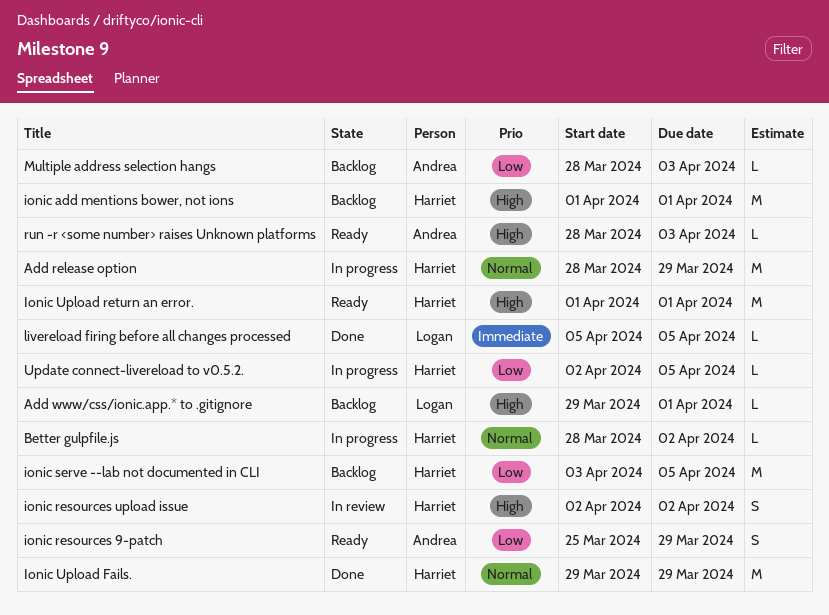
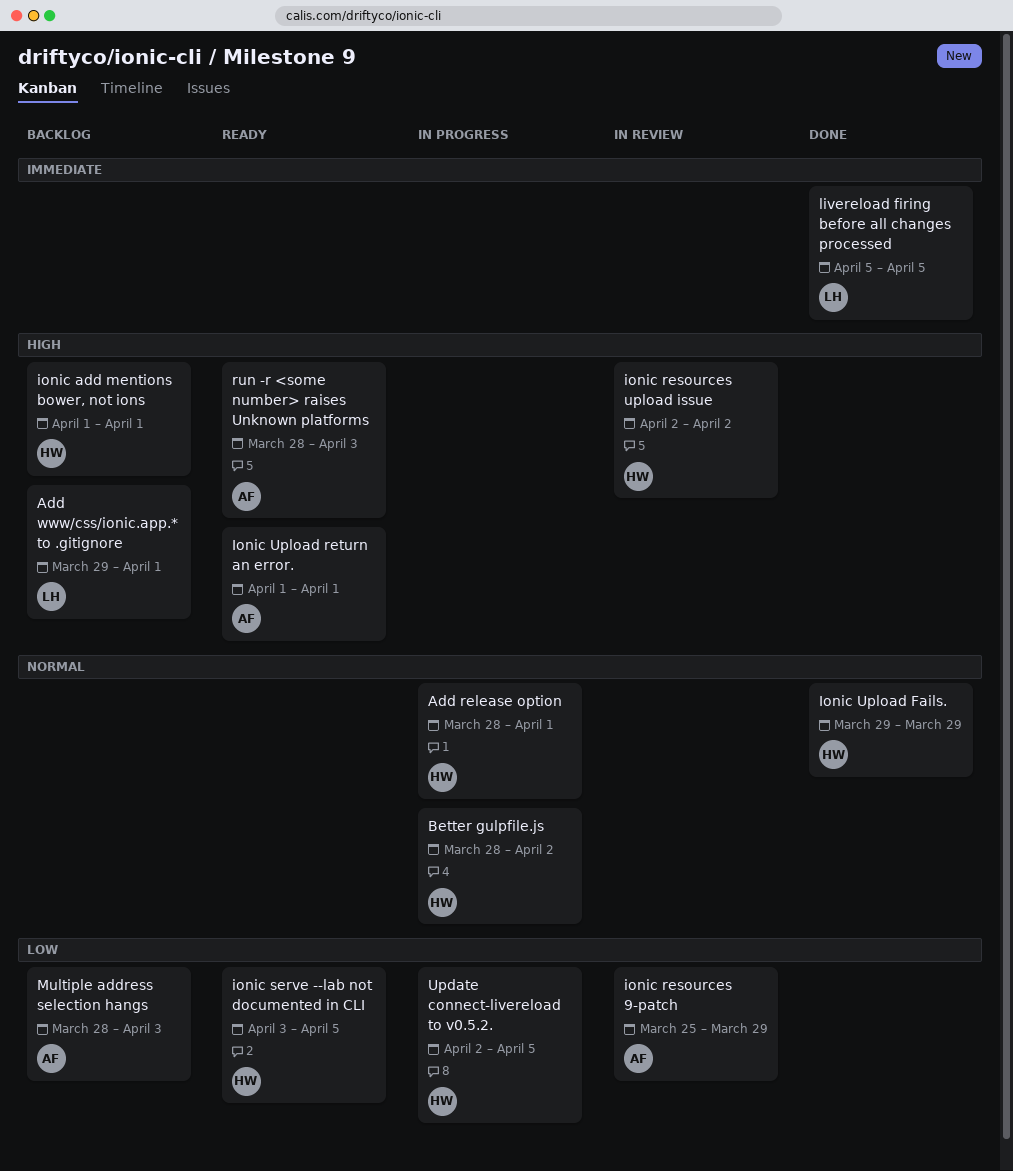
Add release option, due: Mar 29 -> Apr 1
ionic resources 9-patch, status: Ready -> In review
ionic serve --lab not documented in CLI, status: Backlog -> Ready
Ionic Upload return an error., owner: Harriet -> Andrea

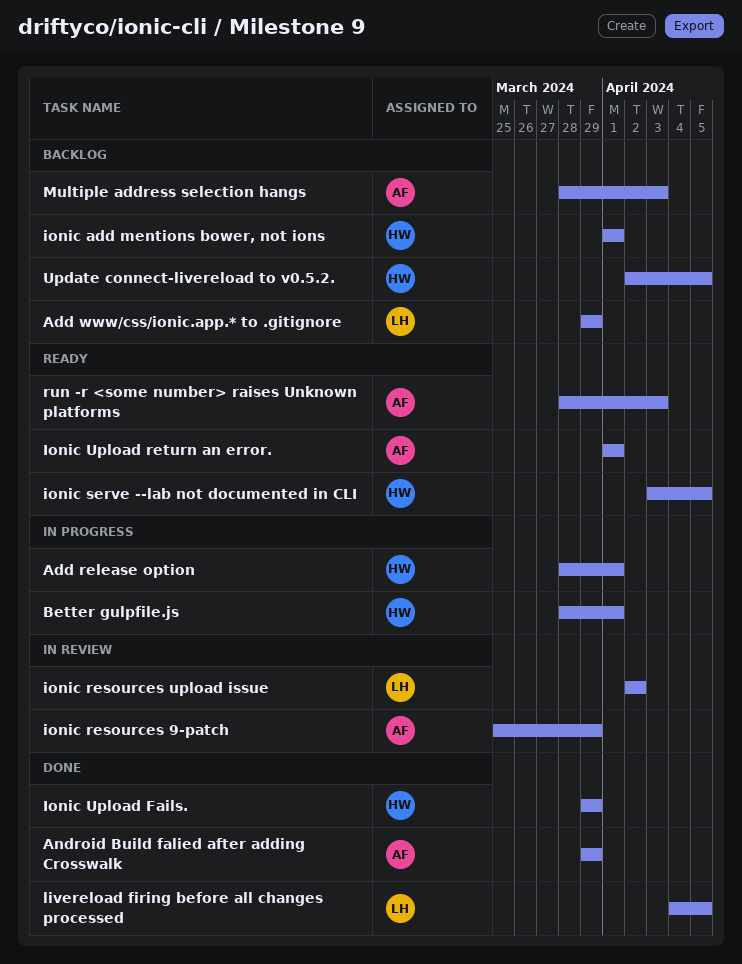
Add www/css/ionic.app.* to .gitignore, due: Apr 1 -> Mar 29
Android Build falied after adding Crosswalk: none -> present
Better gulpfile.js, due: Apr 2 -> Apr 1
ionic resources upload issue, owner: HW -> LH
livereload firing before all changes processed, start: Apr 5 -> Apr 4
Update connect-livereload to v0.5.2., status: In progress -> Backlog

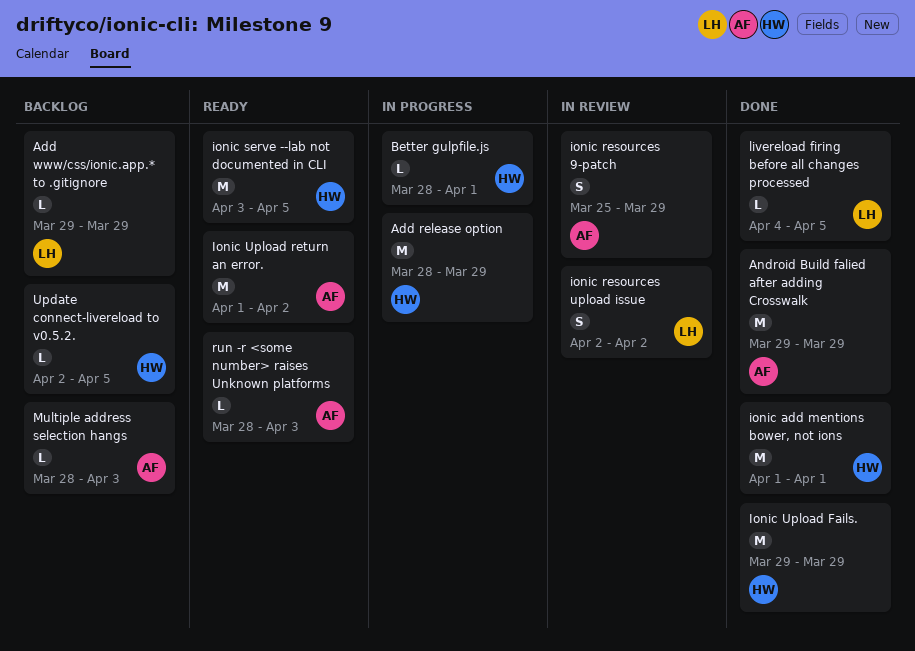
Add release option, due: Apr 1 -> Mar 29
ionic add mentions bower, not ions, status: Backlog -> Done
Ionic Upload return an error., due: Apr 1 -> Apr 2

